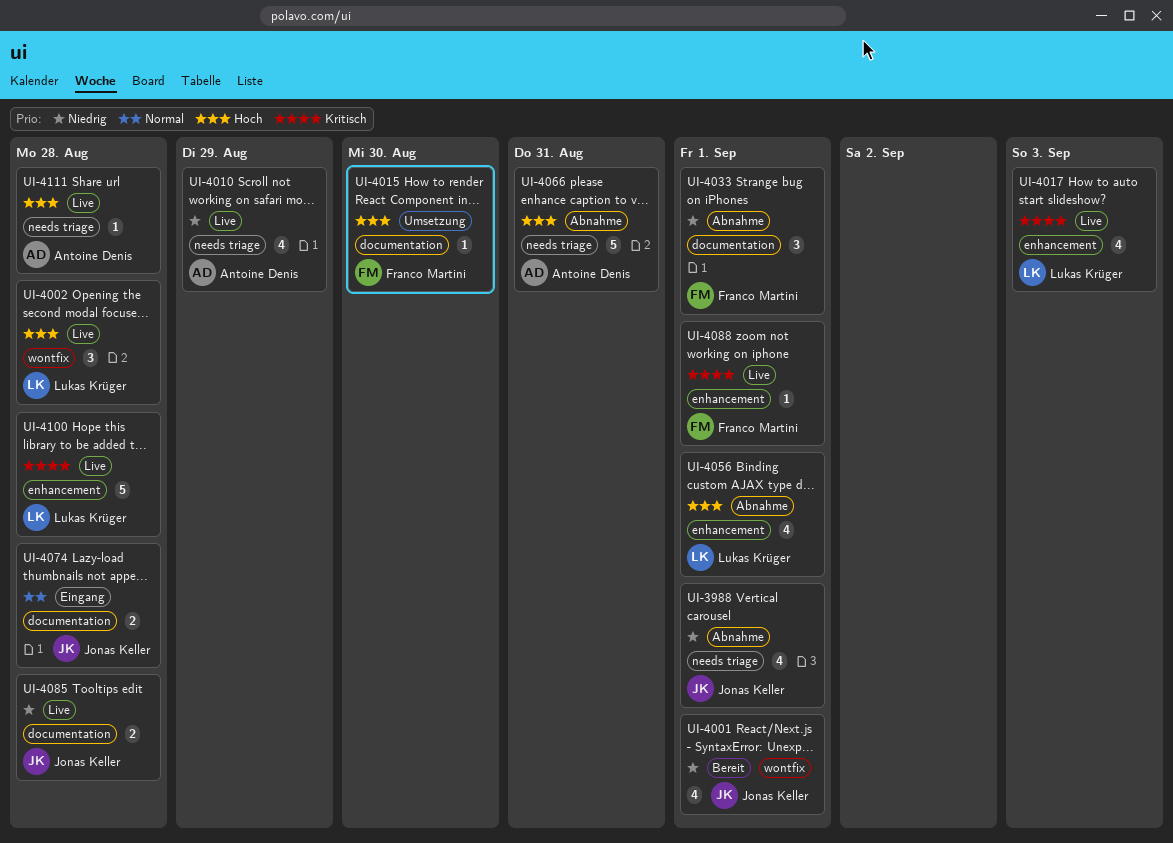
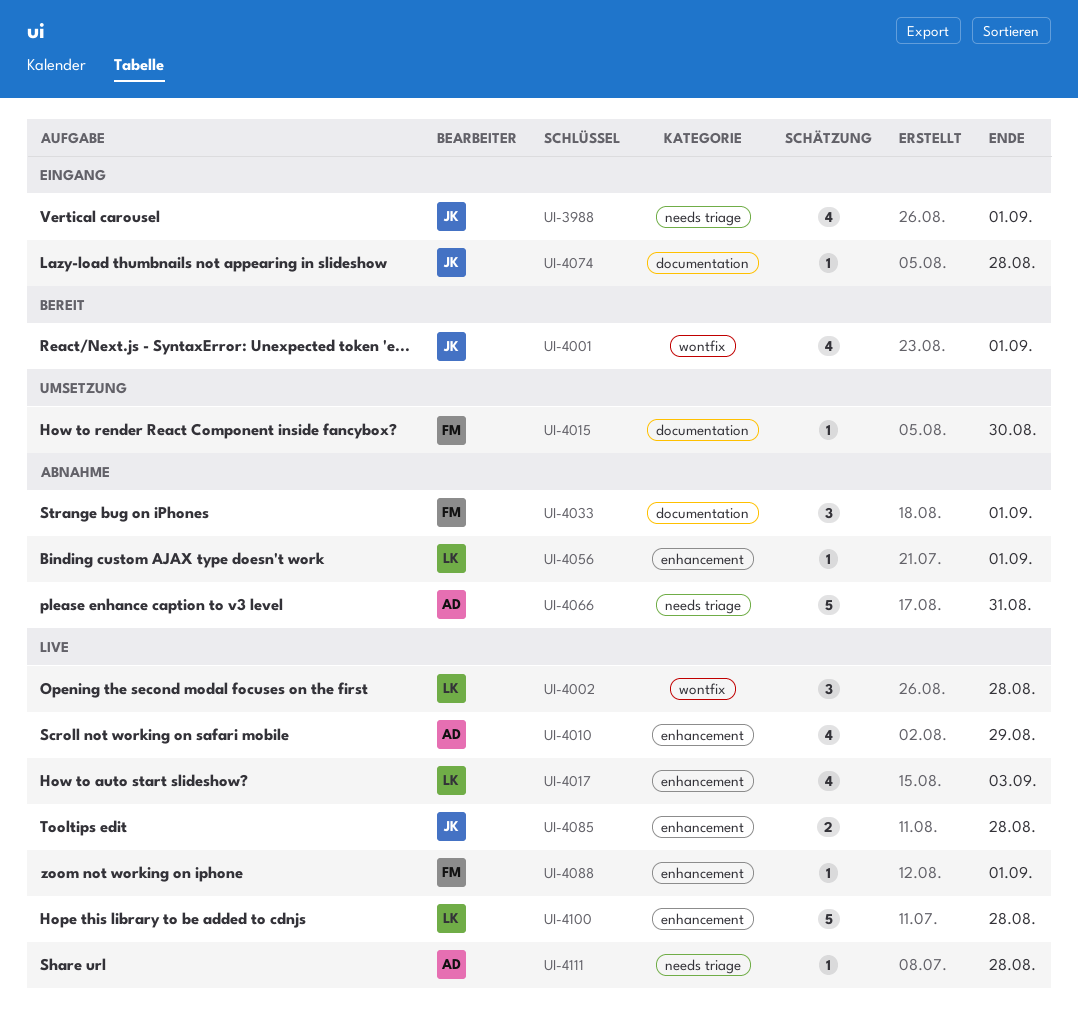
UI-3988, status: Abnahme -> Eingang
UI-4010, label: needs triage -> enhancement
UI-4056, estimate: 4 -> 1
UI-4074, estimate: 2 -> 1
UI-4085, label: documentation -> enhancement

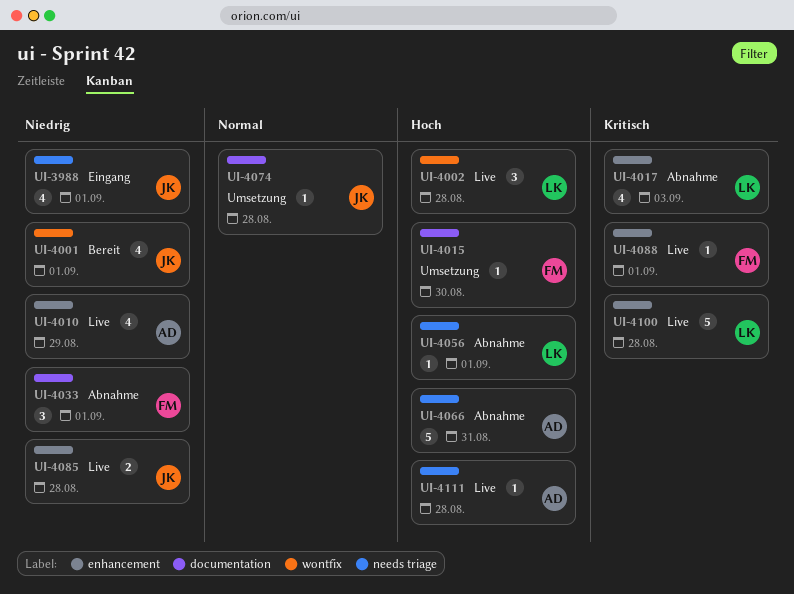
UI-4017, status: Live -> Abnahme
UI-4056, label: enhancement -> needs triage
UI-4074, status: Eingang -> Umsetzung

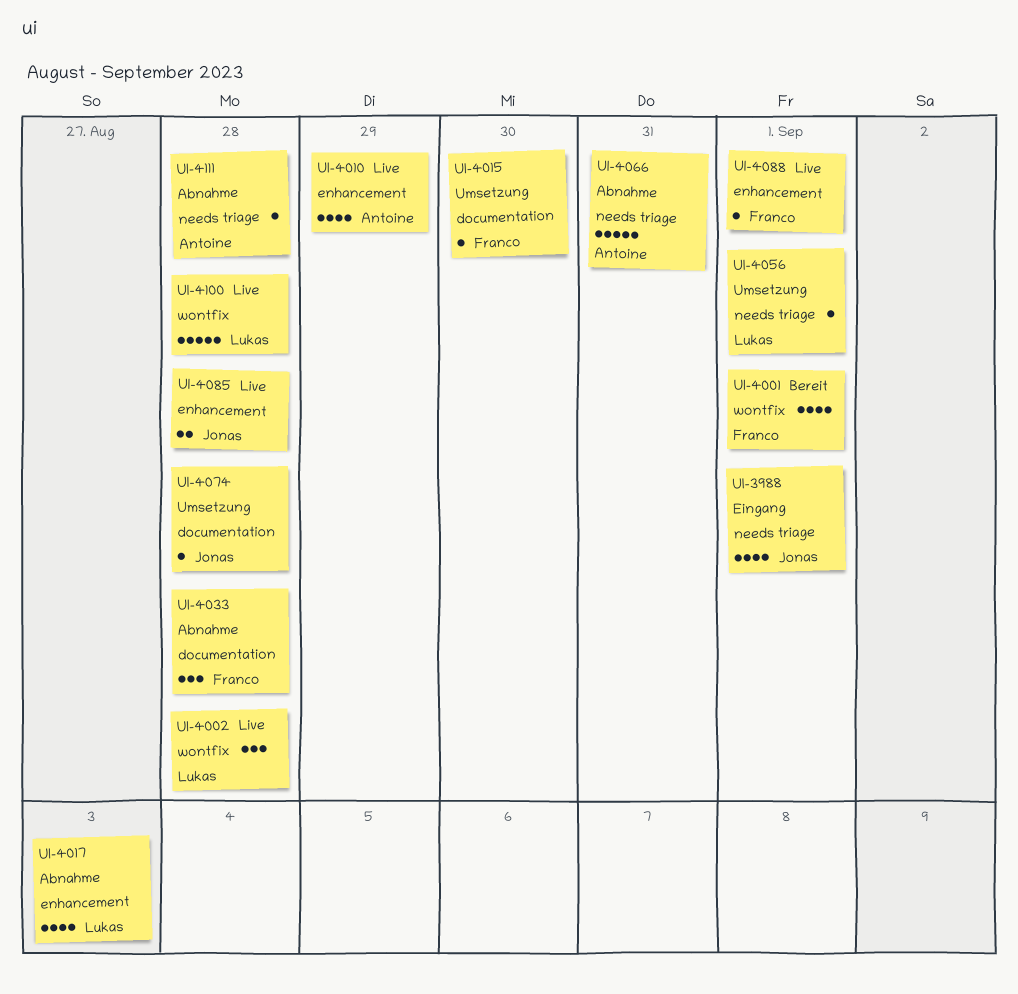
UI-4001, owner: Jonas -> Franco
UI-4033, due: Sep 1 -> Aug 28
UI-4056, status: Abnahme -> Umsetzung
UI-4100, label: enhancement -> wontfix
UI-4111, status: Live -> Abnahme

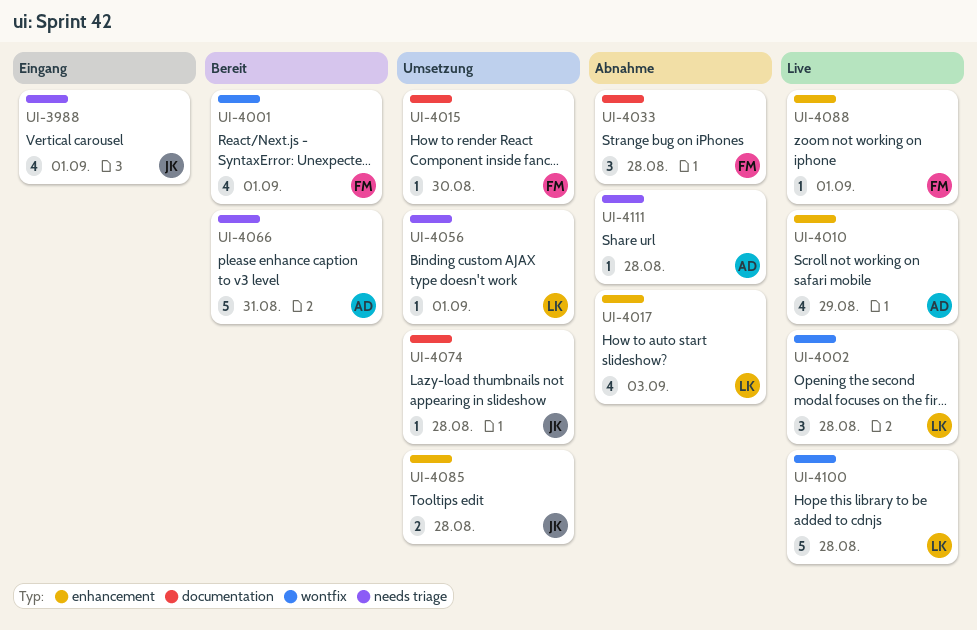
UI-4066, status: Abnahme -> Bereit
UI-4085, status: Live -> Umsetzung

